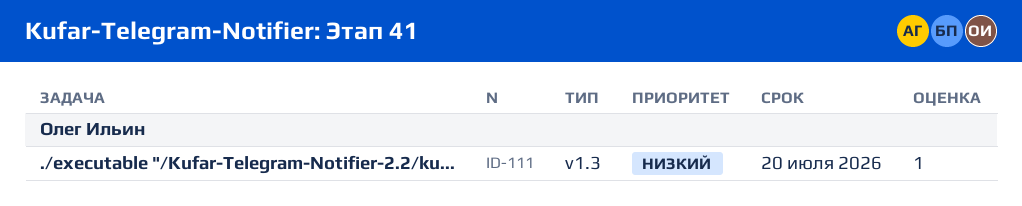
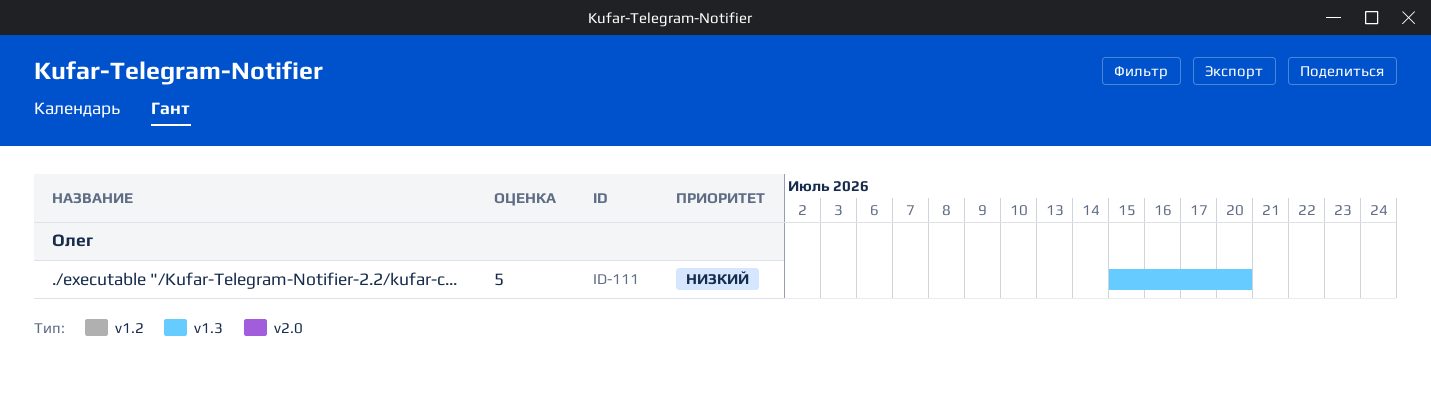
ID-111, estimate: 1 -> 5

